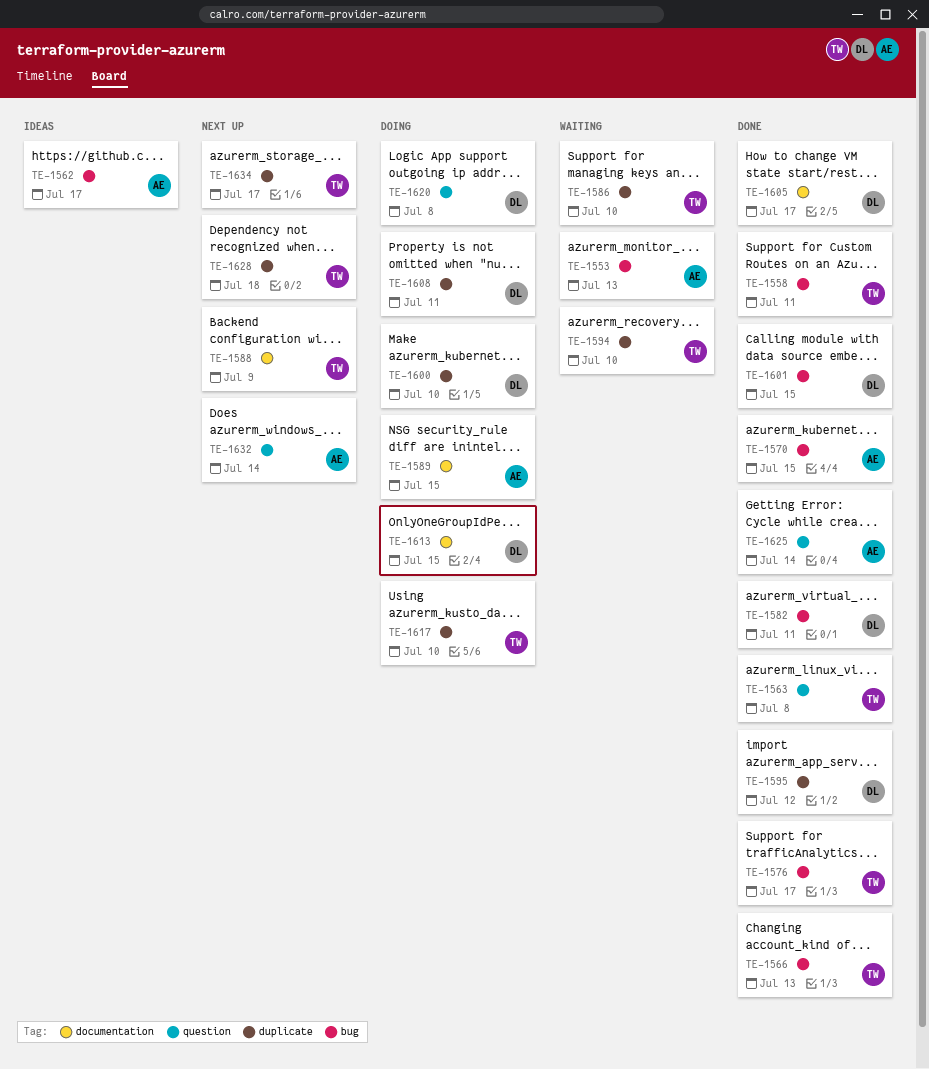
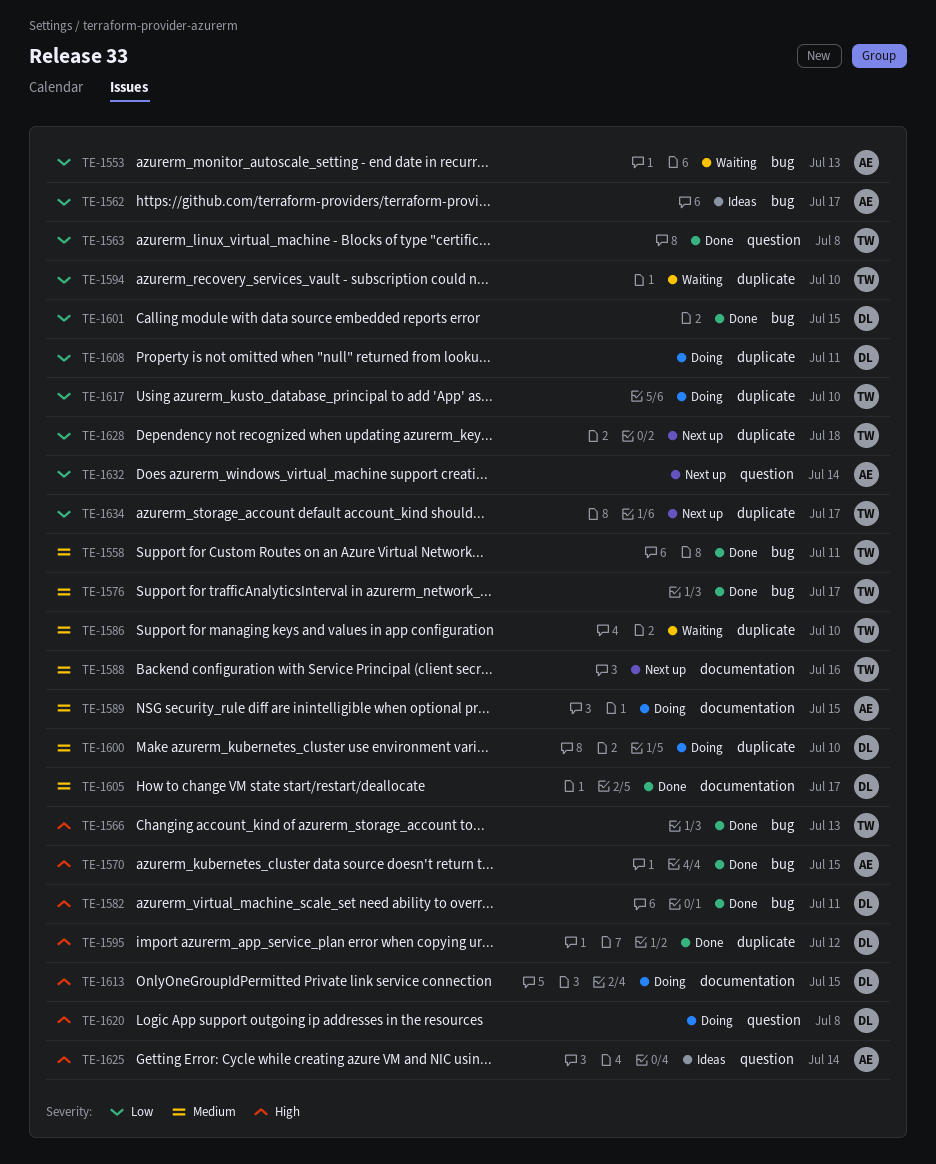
TE-1588, due: Jul 9 -> Jul 16
TE-1625, status: Done -> Ideas

